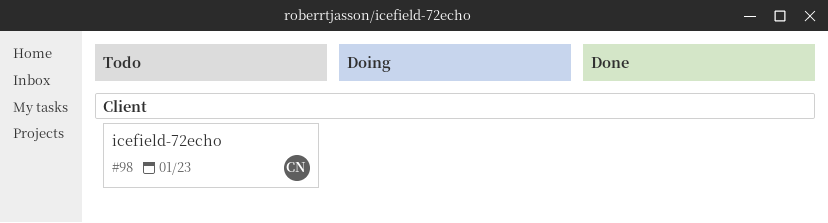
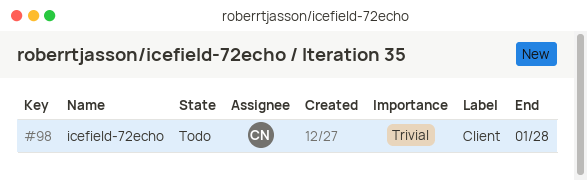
#98, due: Jan 23 -> Jan 28

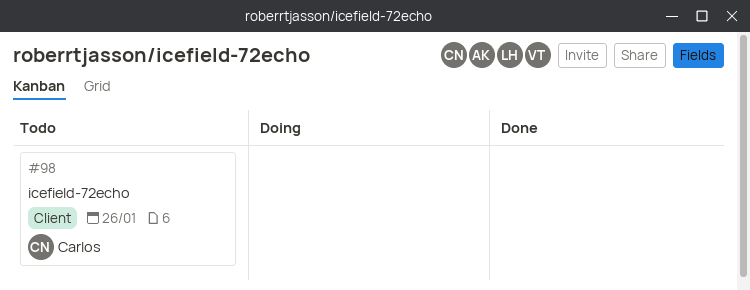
#98, due: Jan 28 -> Jan 26

